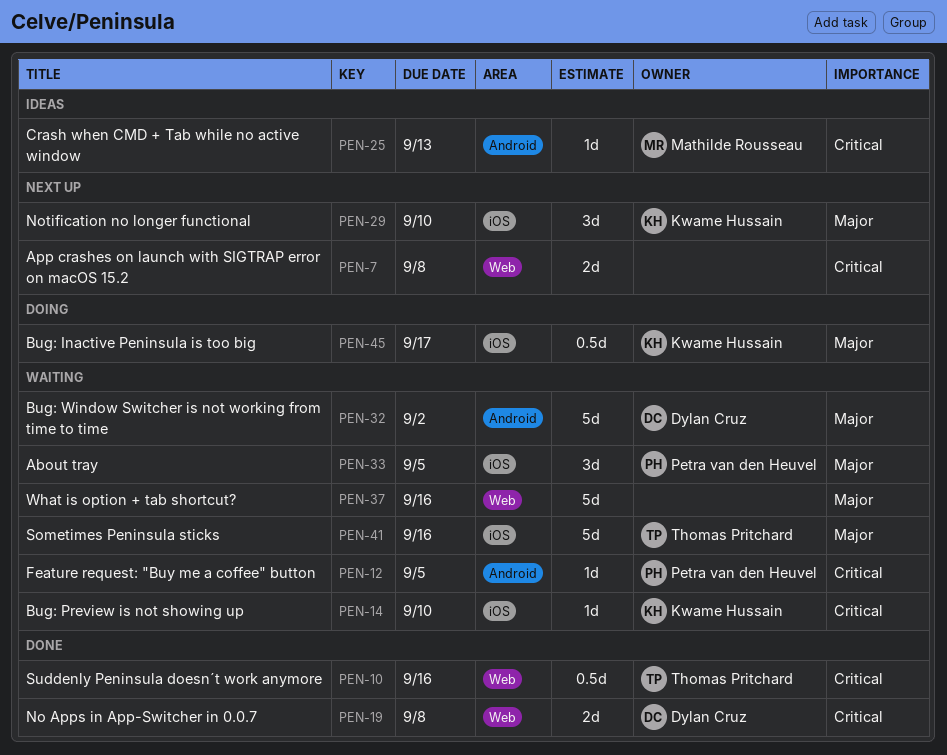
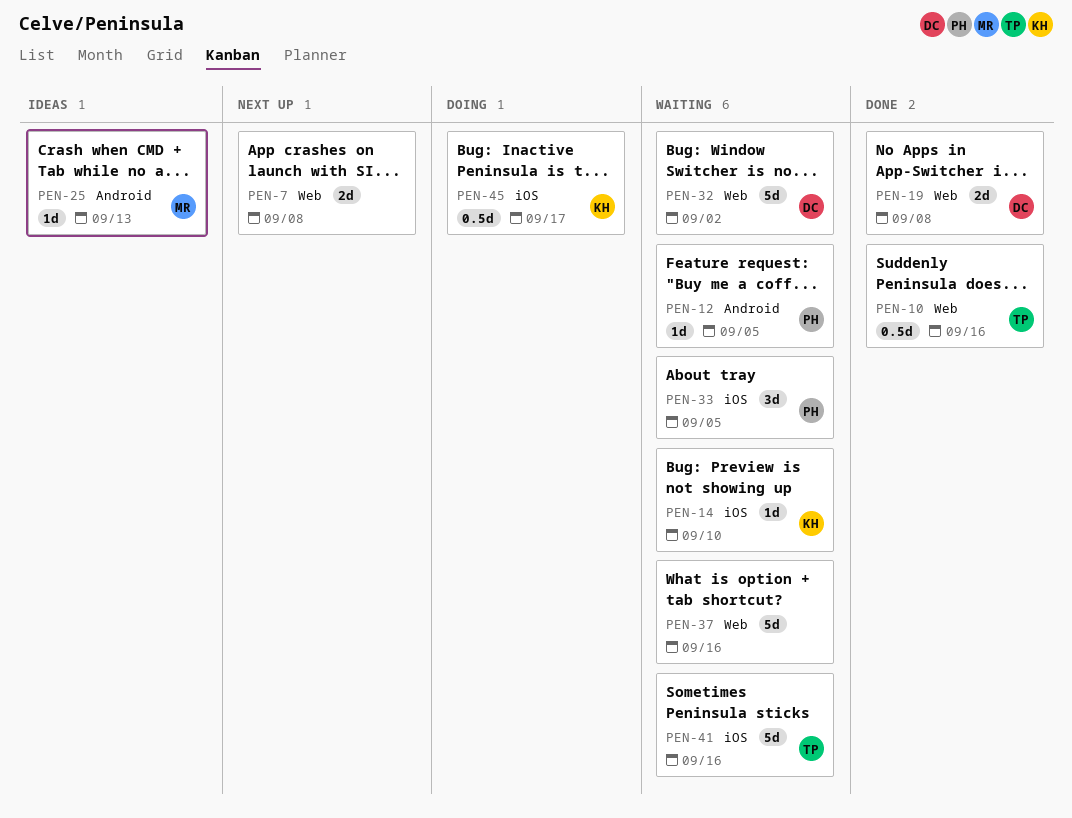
PEN-29: present -> none
PEN-32, label: Android -> Web

